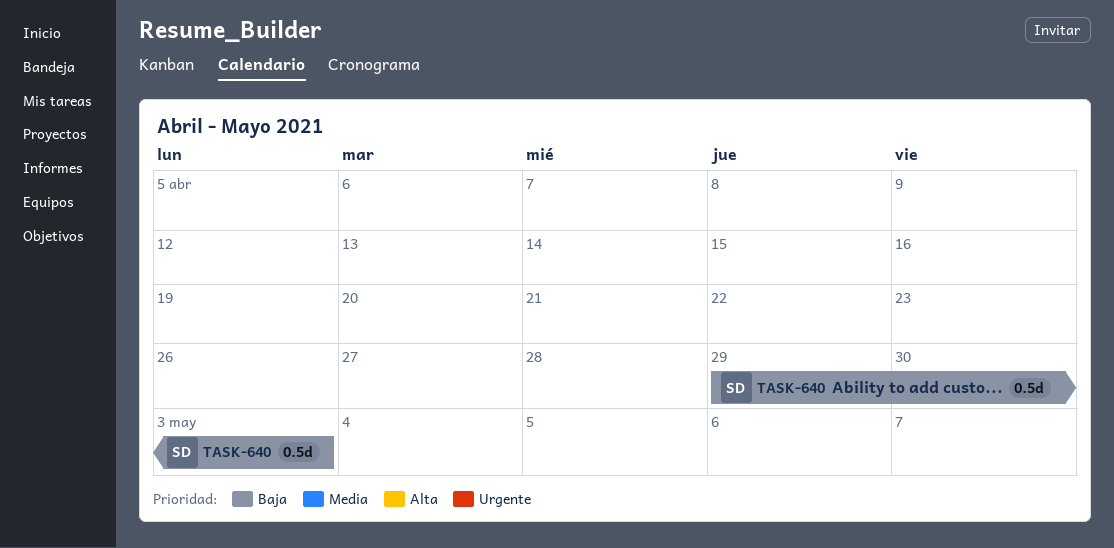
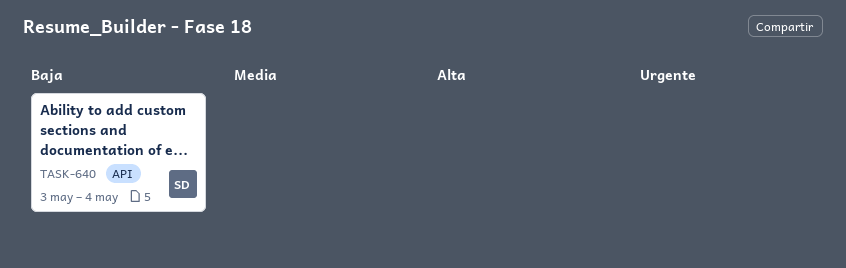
TASK-640, start: Apr 29 -> May 3
TASK-640, due: May 3 -> May 4

